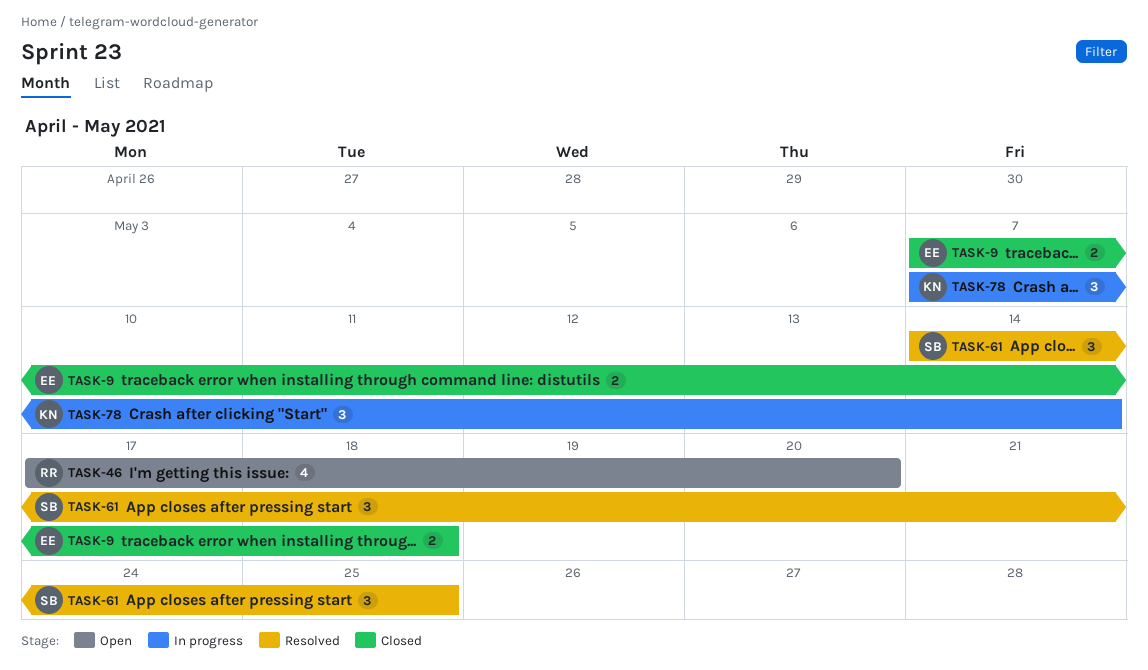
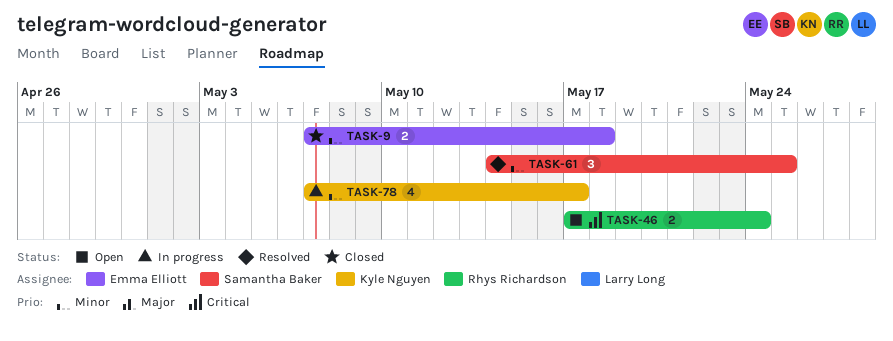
TASK-46, estimate: 4 -> 2
TASK-46, due: May 20 -> May 24
TASK-78, estimate: 3 -> 4
TASK-78, due: May 14 -> May 17

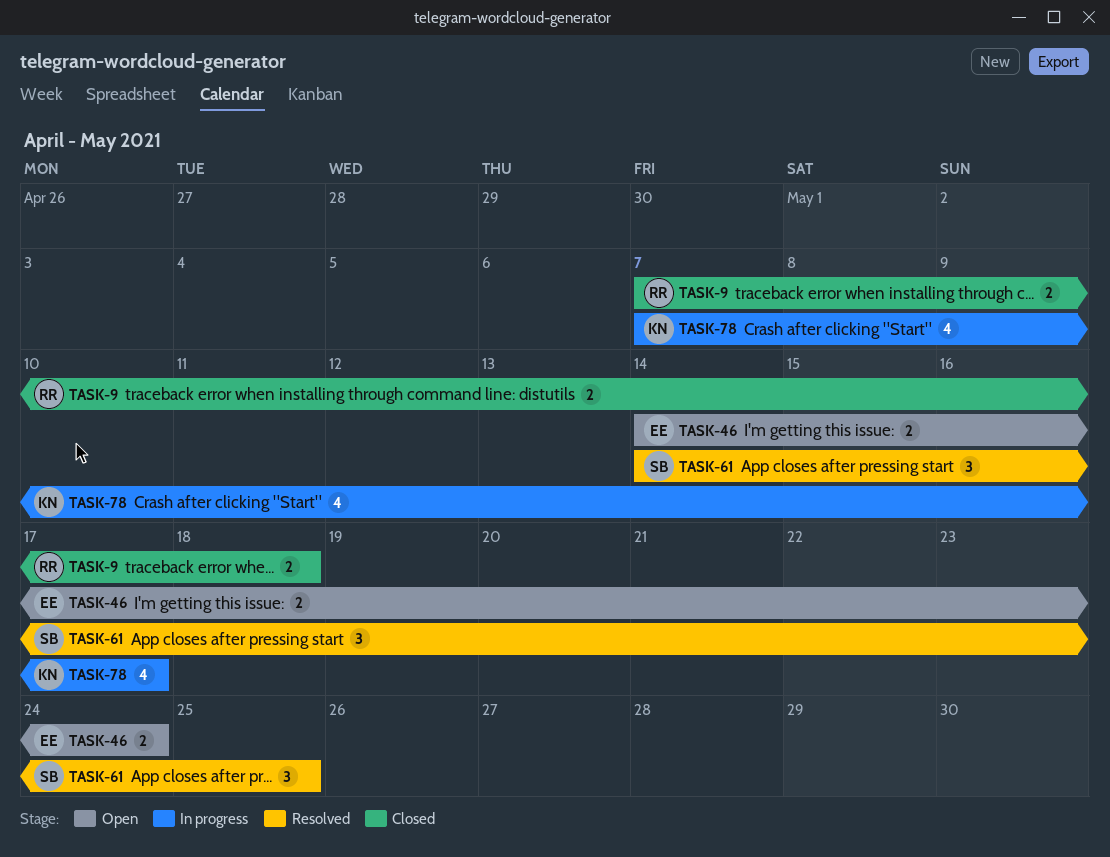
TASK-9, owner: Emma Elliott -> Rhys Richardson
TASK-46, owner: Rhys Richardson -> Emma Elliott
TASK-46, start: May 17 -> May 14

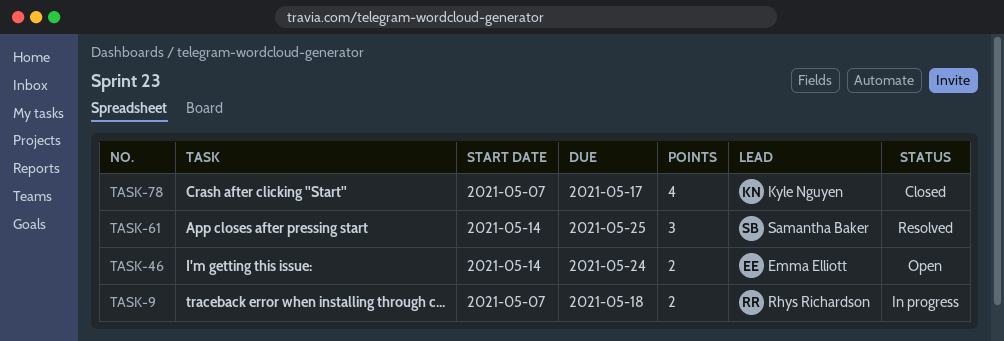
TASK-9, status: Closed -> In progress
TASK-78, status: In progress -> Closed

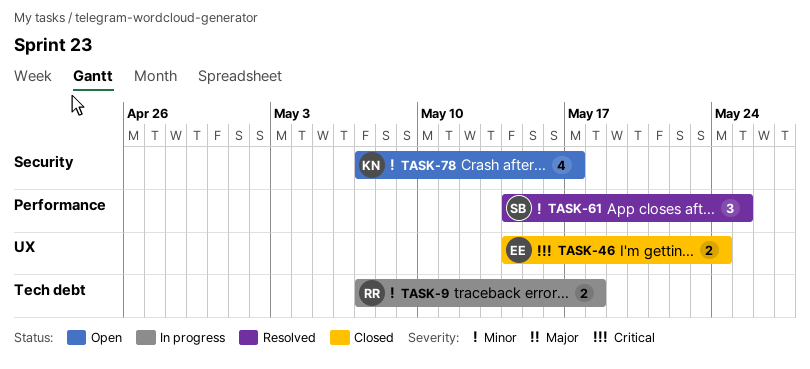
TASK-46, status: Open -> Closed
TASK-78, status: Closed -> Open

